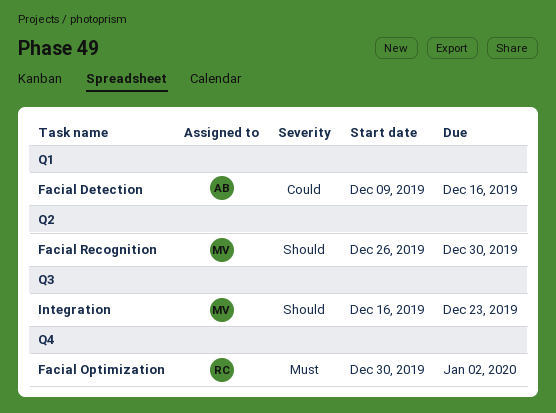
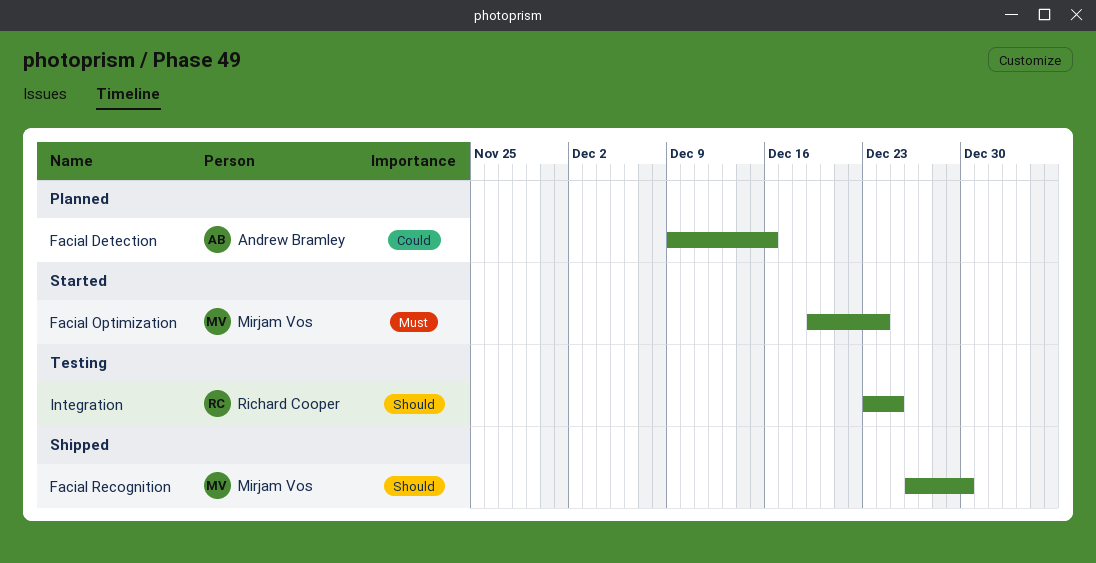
Facial Optimization, owner: Richard Cooper -> Mirjam Vos
Facial Optimization, start: Dec 30 -> Dec 19
Facial Optimization, due: Jan 2 -> Dec 24
Integration, owner: Mirjam Vos -> Richard Cooper
Integration, start: Dec 16 -> Dec 23
Integration, due: Dec 23 -> Dec 25

